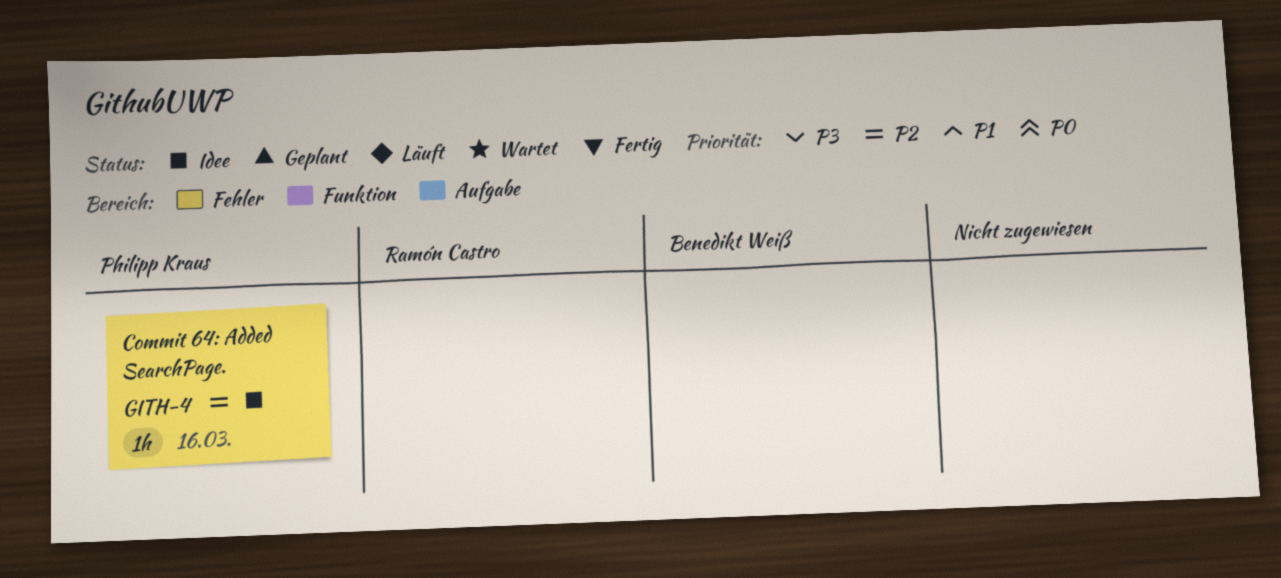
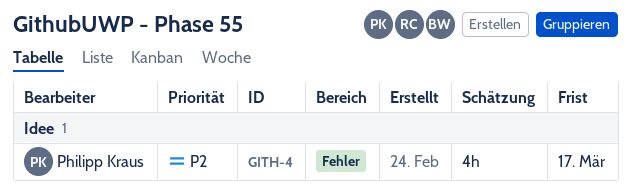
GITH-4, estimate: 1h -> 4h
GITH-4, due: Mar 16 -> Mar 17

